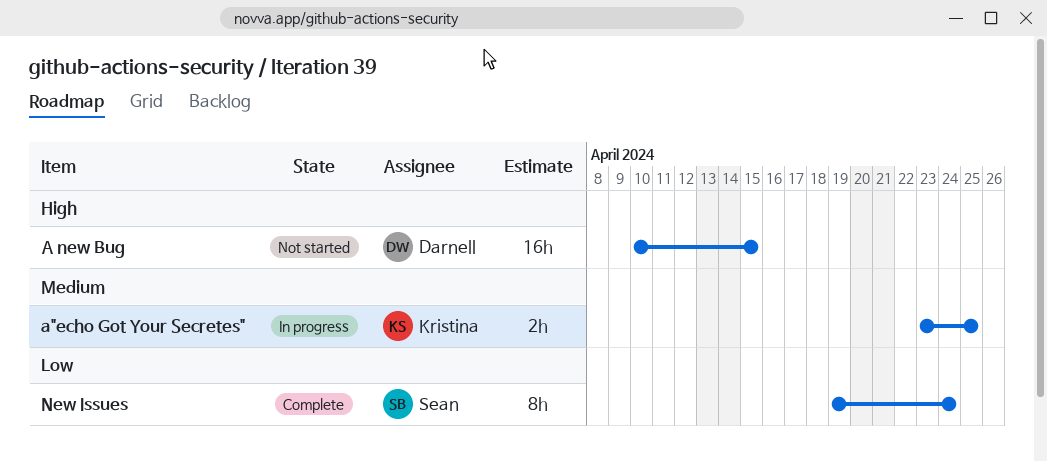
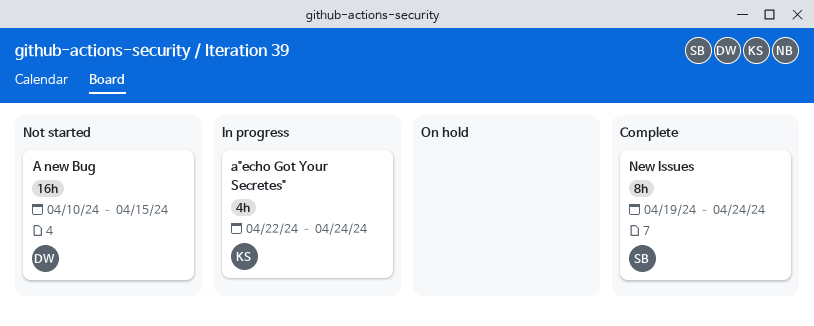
a"echo Got Your Secretes", estimate: 2h -> 4h
a"echo Got Your Secretes", start: Apr 23 -> Apr 22
a"echo Got Your Secretes", due: Apr 25 -> Apr 24

